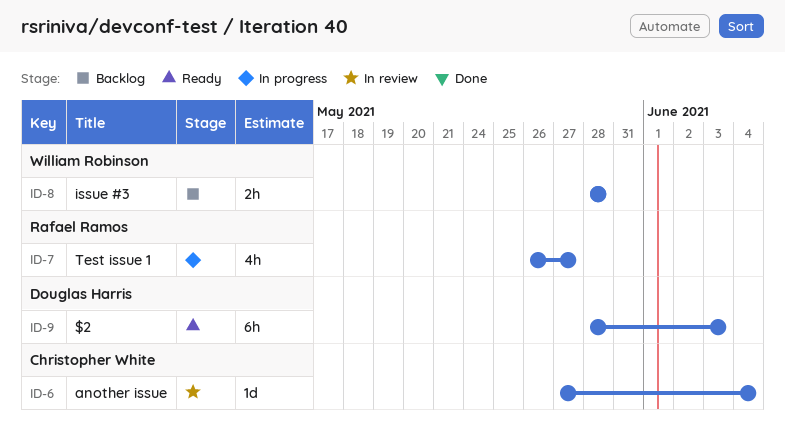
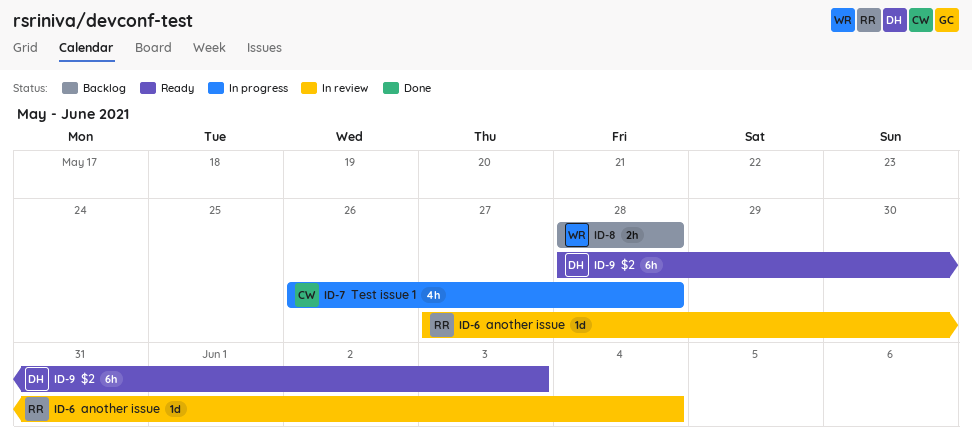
ID-6, owner: Christopher White -> Rafael Ramos
ID-7, owner: Rafael Ramos -> Christopher White
ID-7, due: May 27 -> May 28

